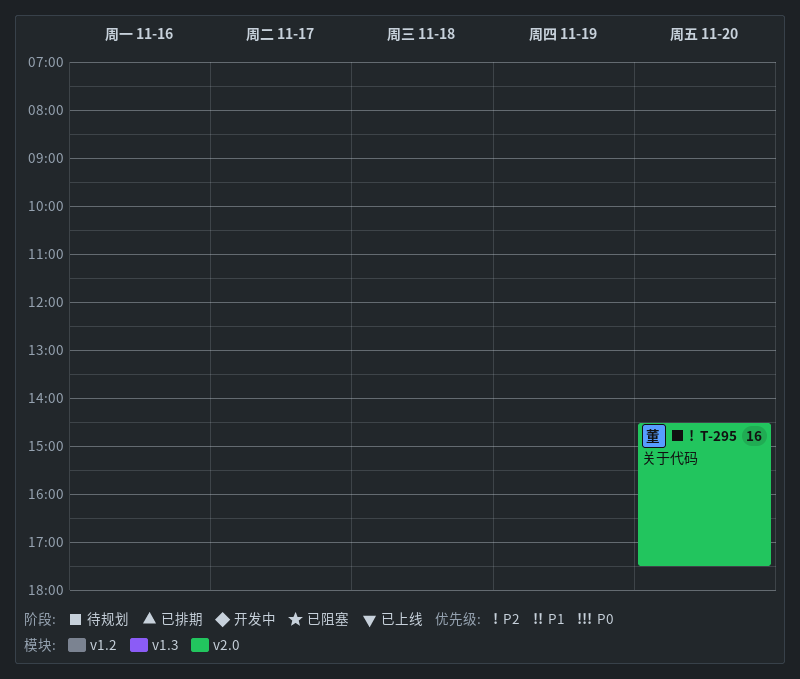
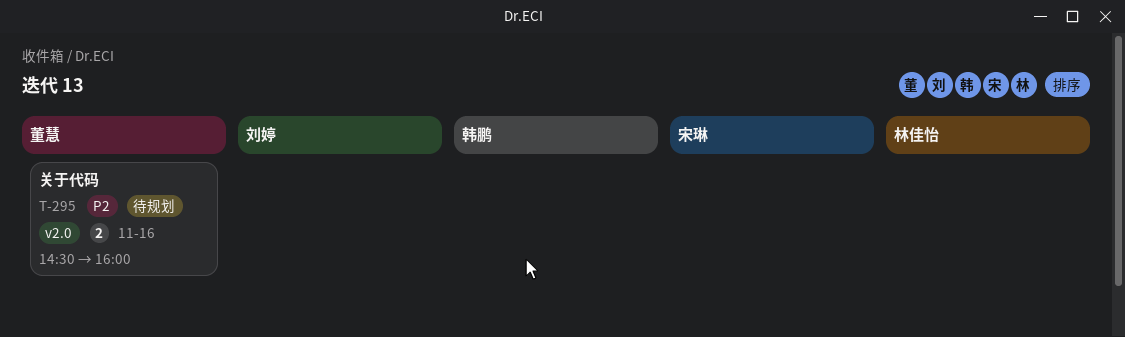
T-295, estimate: 16 -> 2
T-295, day: Nov 20 -> Nov 16
T-295, ends: 17:30 -> 16:00

